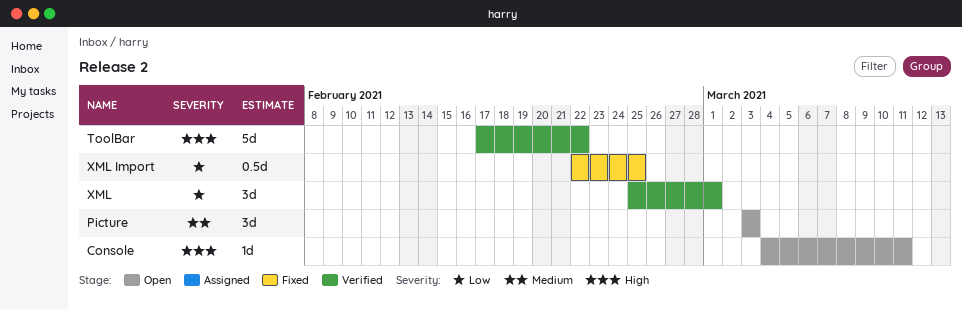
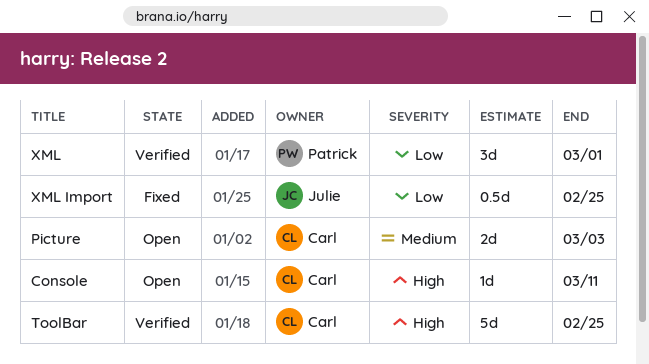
Picture, estimate: 3d -> 2d
ToolBar, due: Feb 22 -> Feb 25

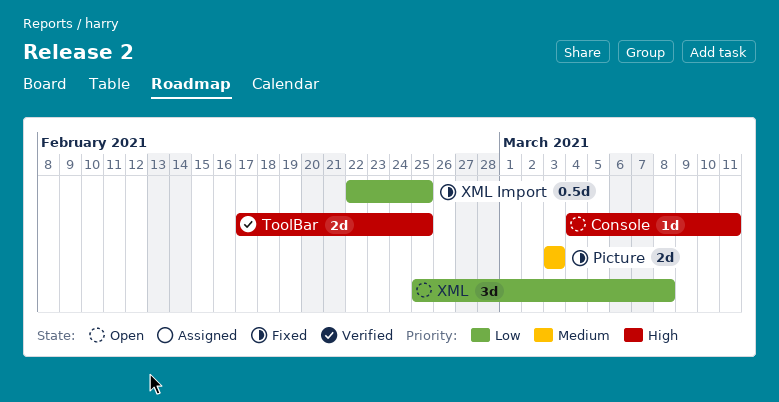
Picture, status: Open -> Fixed
ToolBar, estimate: 5d -> 2d
XML, status: Verified -> Open
XML, due: Mar 1 -> Mar 8

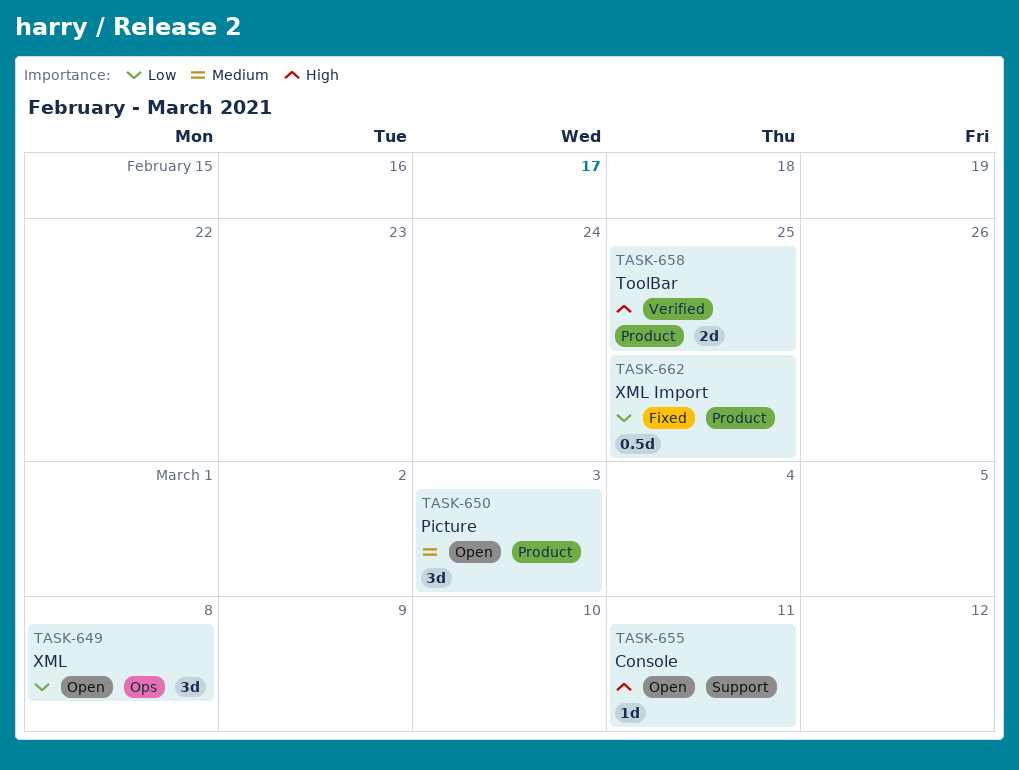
Picture, status: Fixed -> Open
Picture, estimate: 2d -> 3d

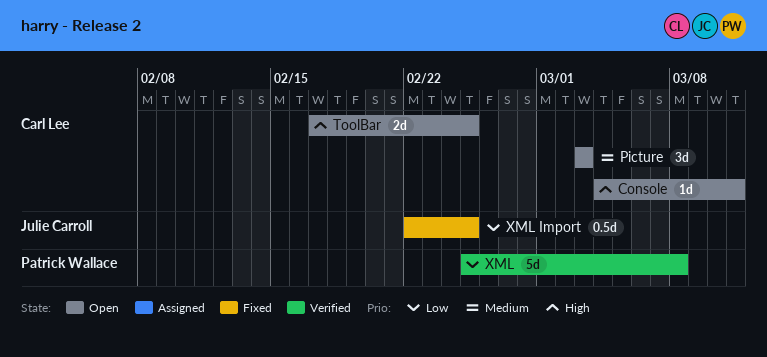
ToolBar, status: Verified -> Open
XML, status: Open -> Verified
XML, estimate: 3d -> 5d

